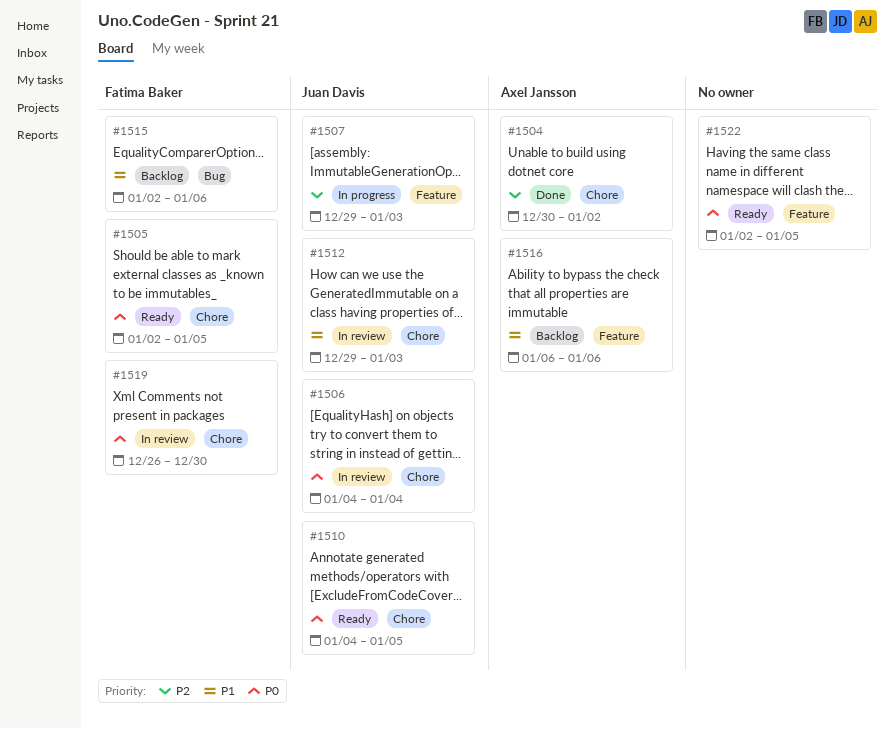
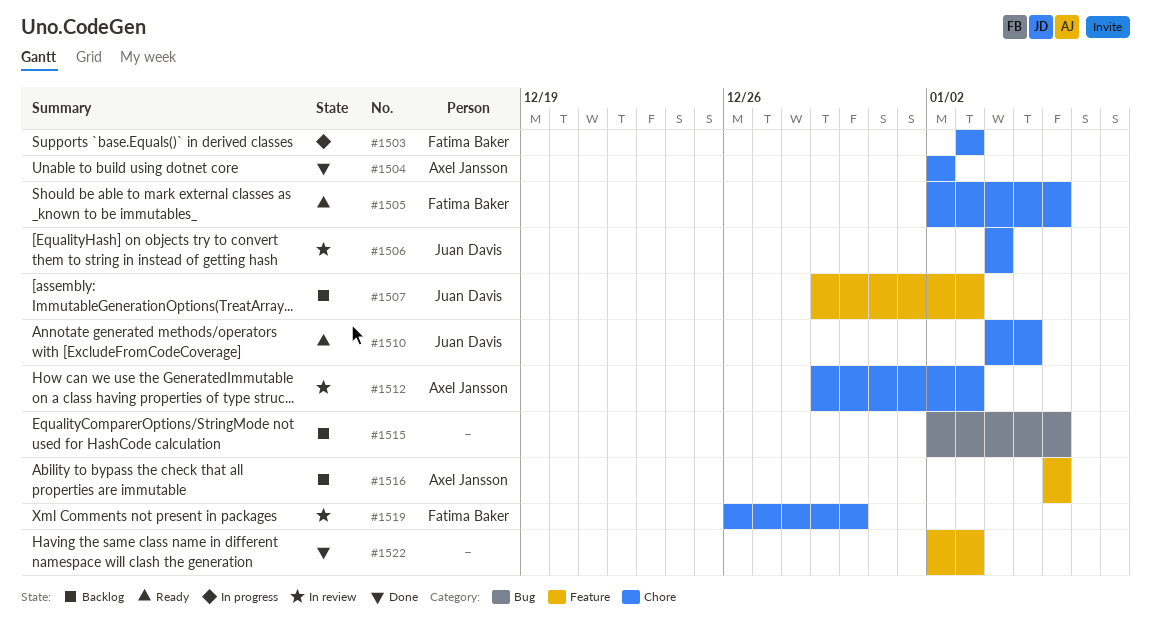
#1503: none -> present
#1504, start: Dec 30 -> Jan 2
#1505, due: Jan 5 -> Jan 6
#1507, status: In progress -> Backlog
#1512, owner: Juan Davis -> Axel Jansson
#1515, owner: Fatima Baker -> none
#1522, status: Ready -> Done
#1522, due: Jan 5 -> Jan 3

